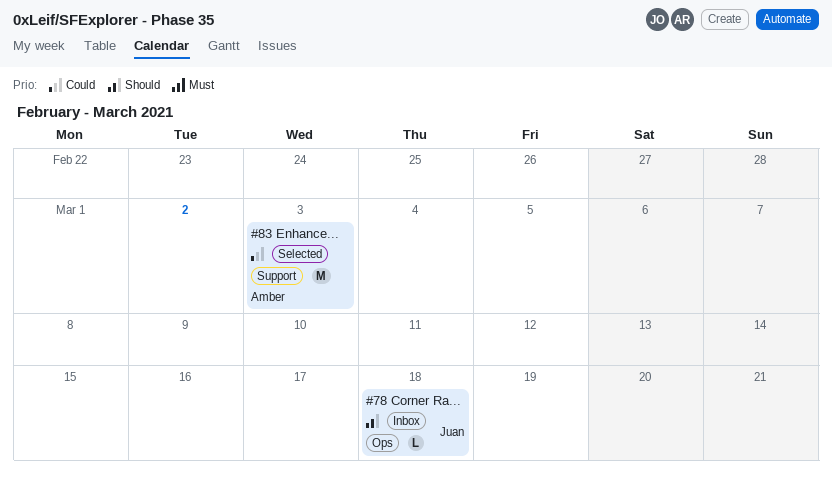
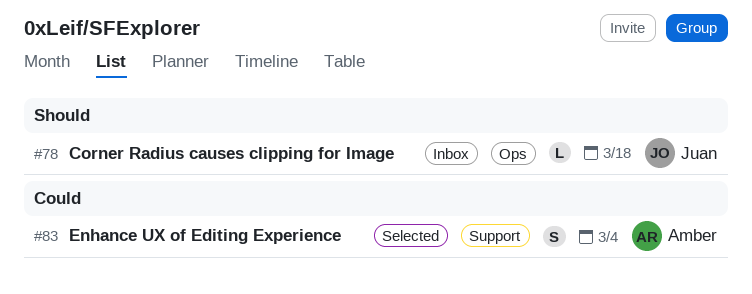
#83, estimate: M -> S
#83, due: Mar 3 -> Mar 4

